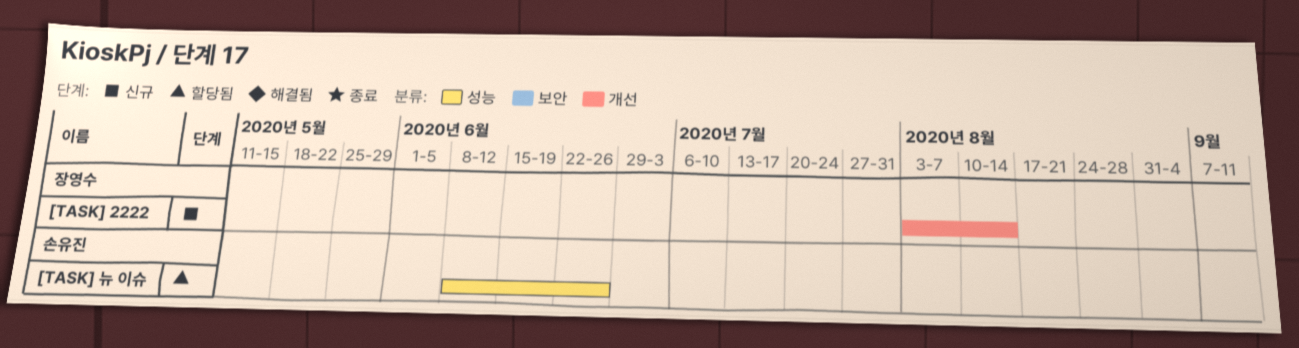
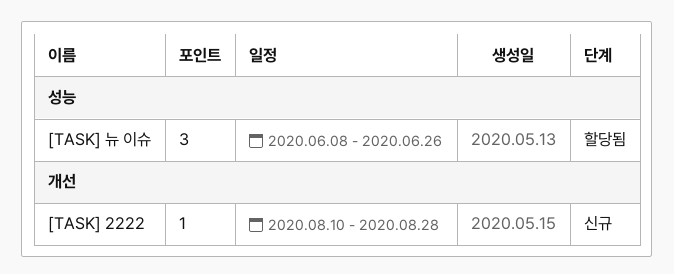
[TASK] 2222, start: Aug 3 -> Aug 10
[TASK] 2222, due: Aug 14 -> Aug 28

